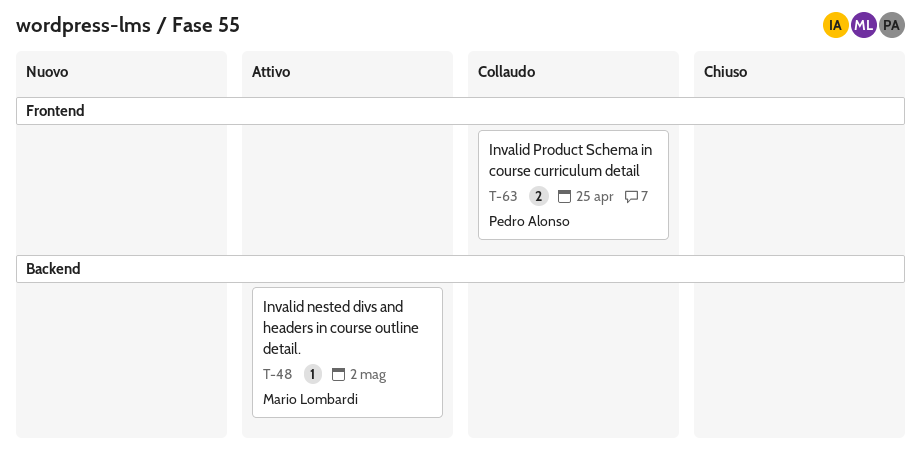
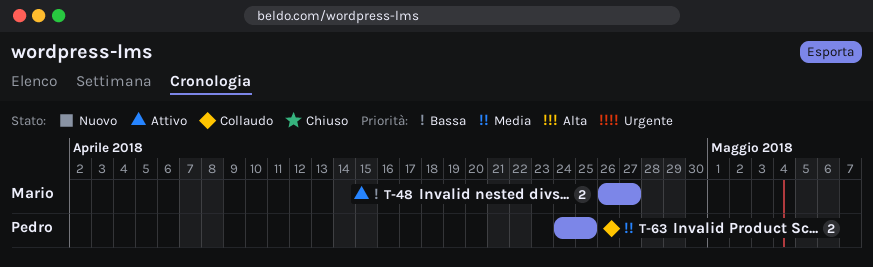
T-48, estimate: 1 -> 2
T-48, due: May 2 -> Apr 27

